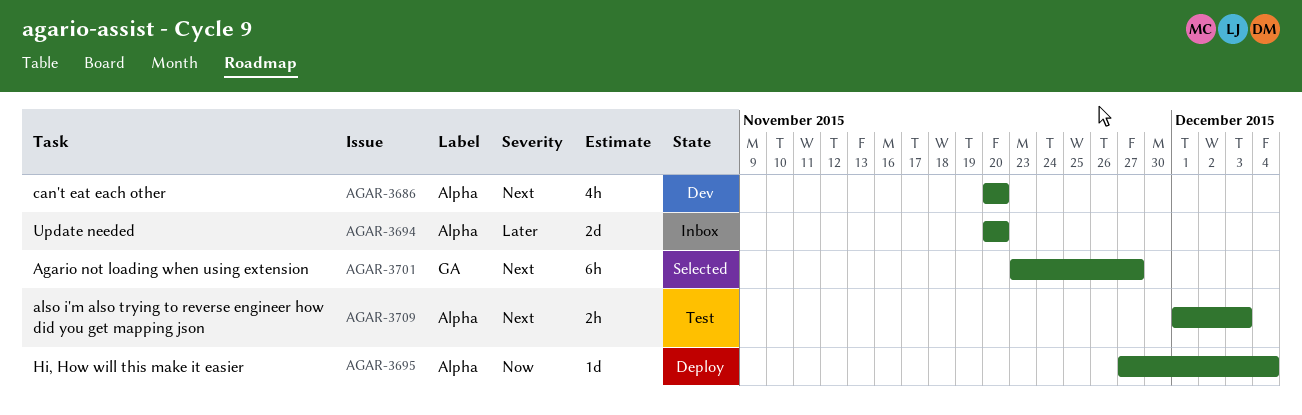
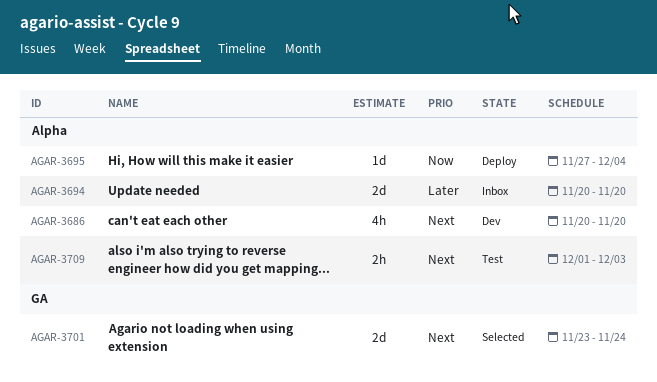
AGAR-3701, estimate: 6h -> 2d
AGAR-3701, due: Nov 27 -> Nov 24

